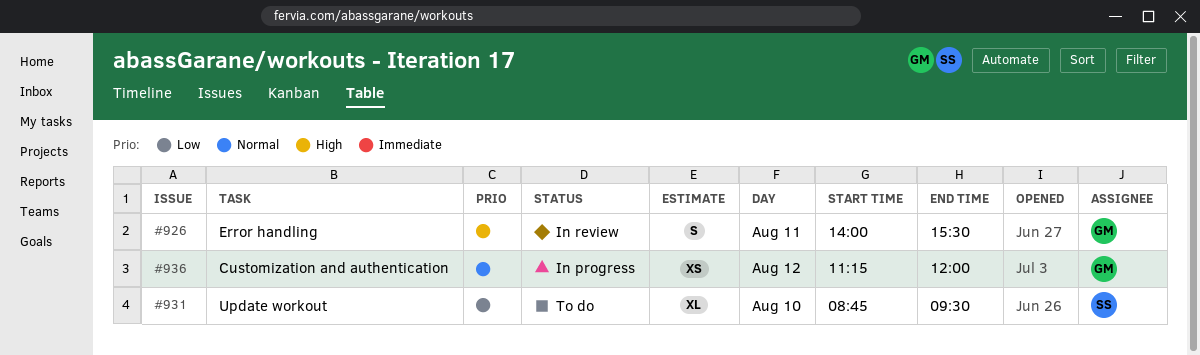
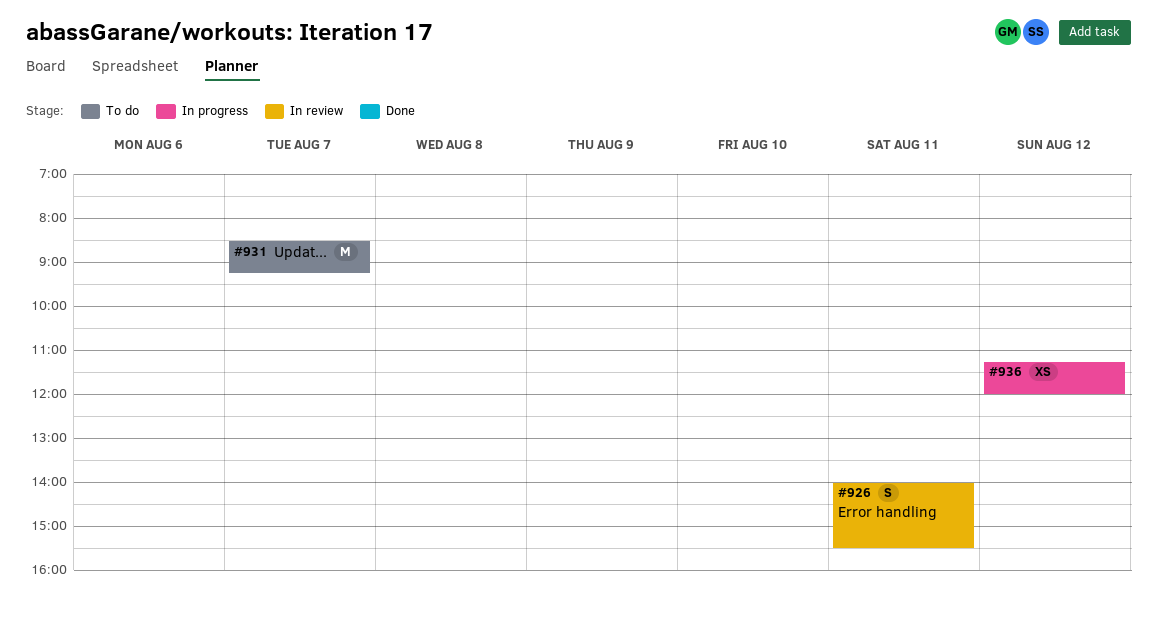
#931, estimate: XL -> M
#931, day: Aug 10 -> Aug 7
#931, begins: 08:45 -> 08:30
#931, ends: 09:30 -> 09:15

